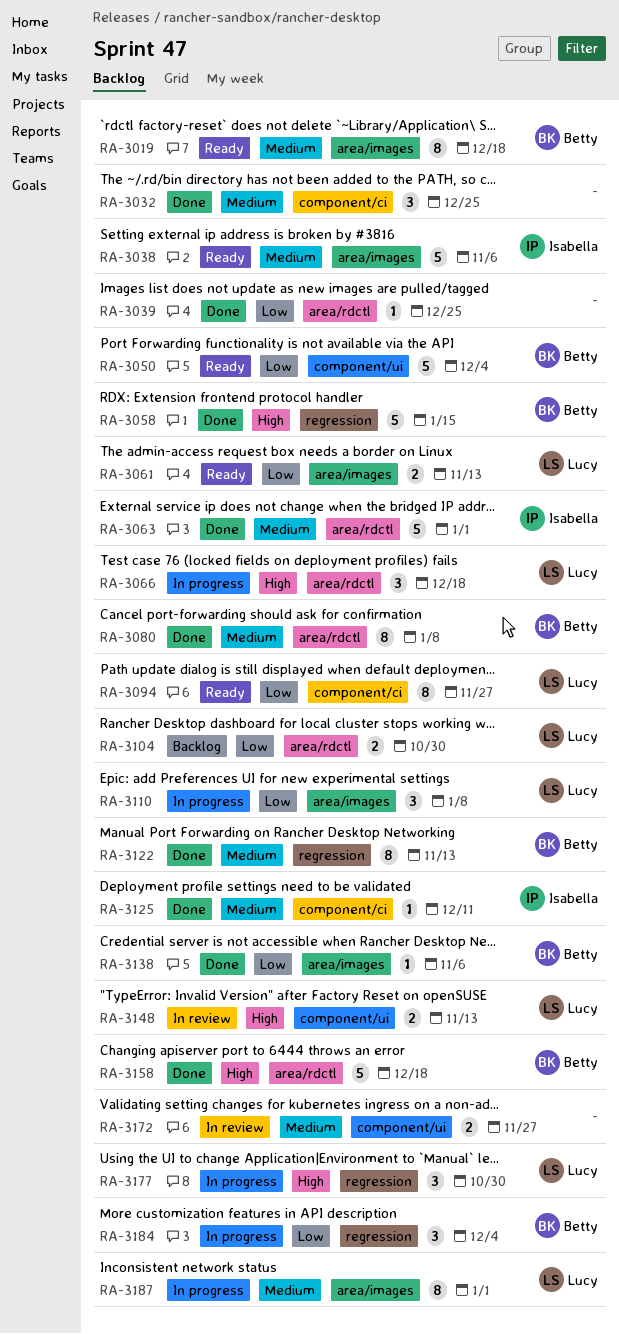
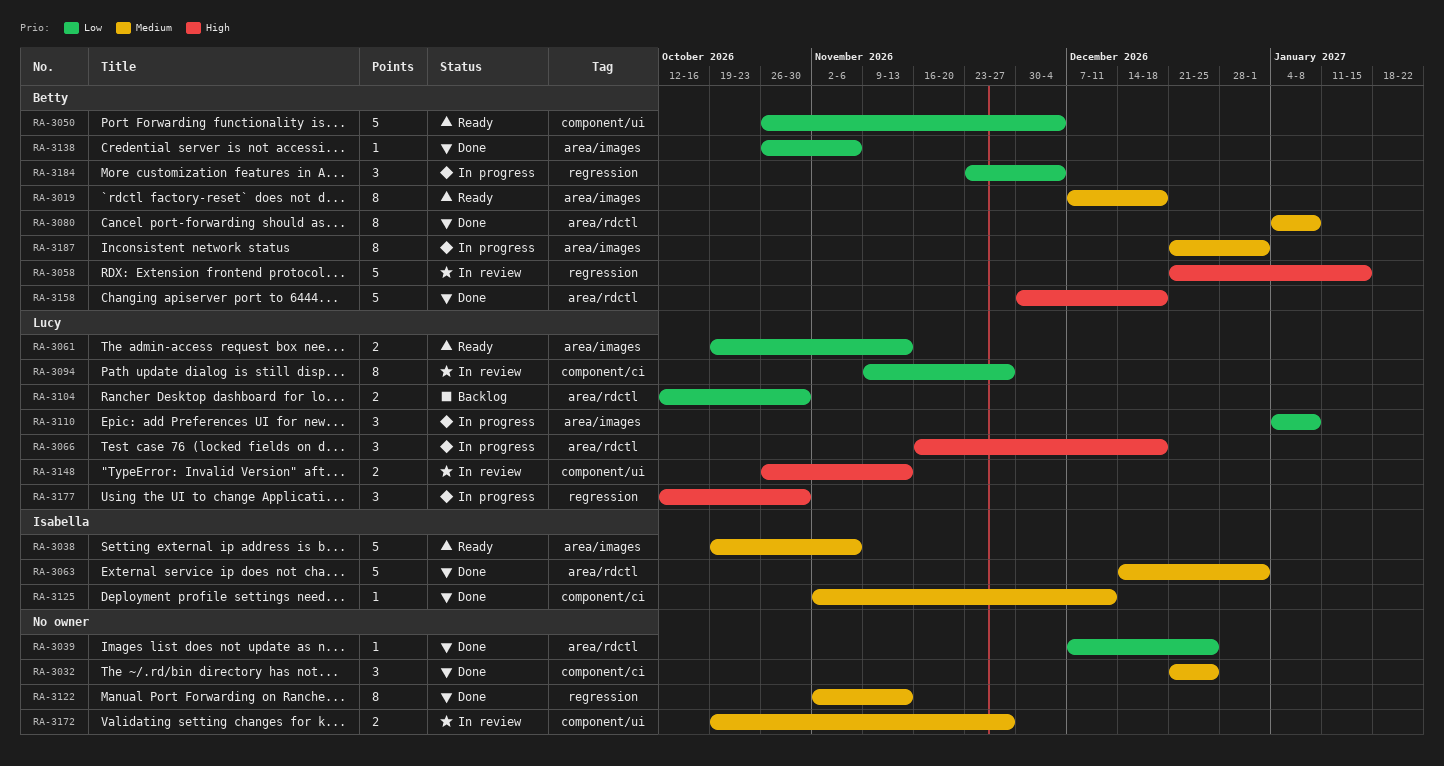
RA-3058, status: Done -> In review
RA-3094, status: Ready -> In review
RA-3122, owner: Betty -> none
RA-3187, owner: Lucy -> Betty

